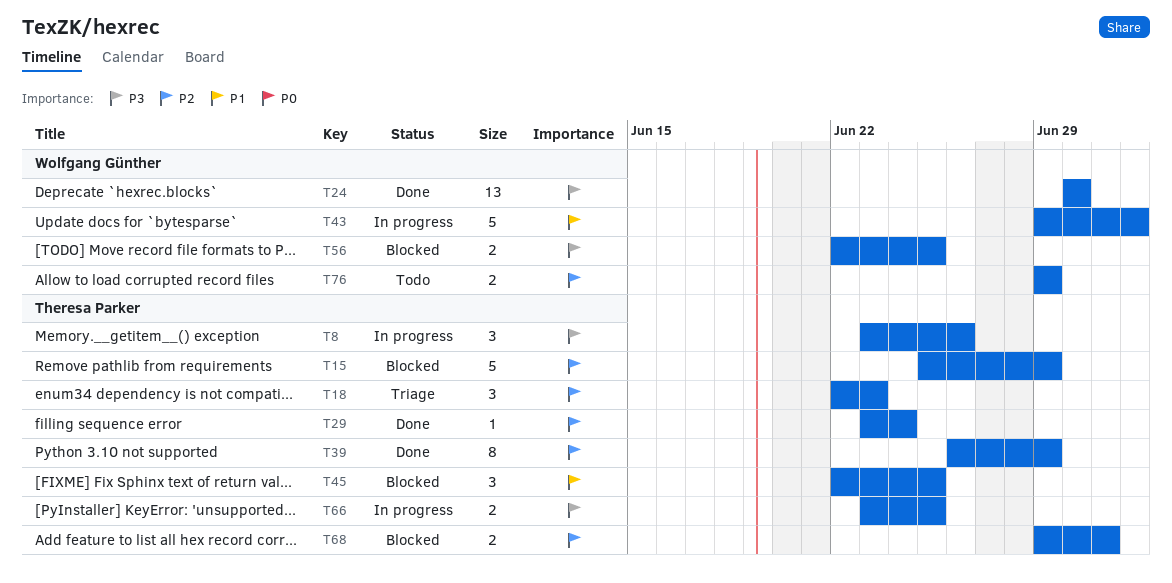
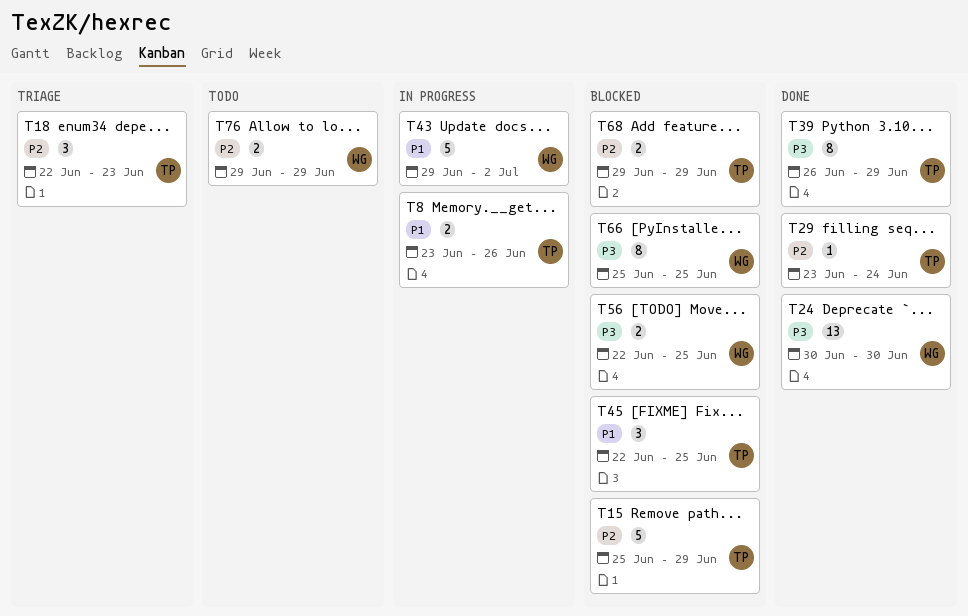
T8, priority: P3 -> P1
T8, estimate: 3 -> 2
T39, priority: P2 -> P3
T66, status: In progress -> Blocked
T66, owner: Theresa Parker -> Wolfgang Günther
T66, estimate: 2 -> 8
T66, start: Jun 23 -> Jun 25
T68, due: Jul 1 -> Jun 29

